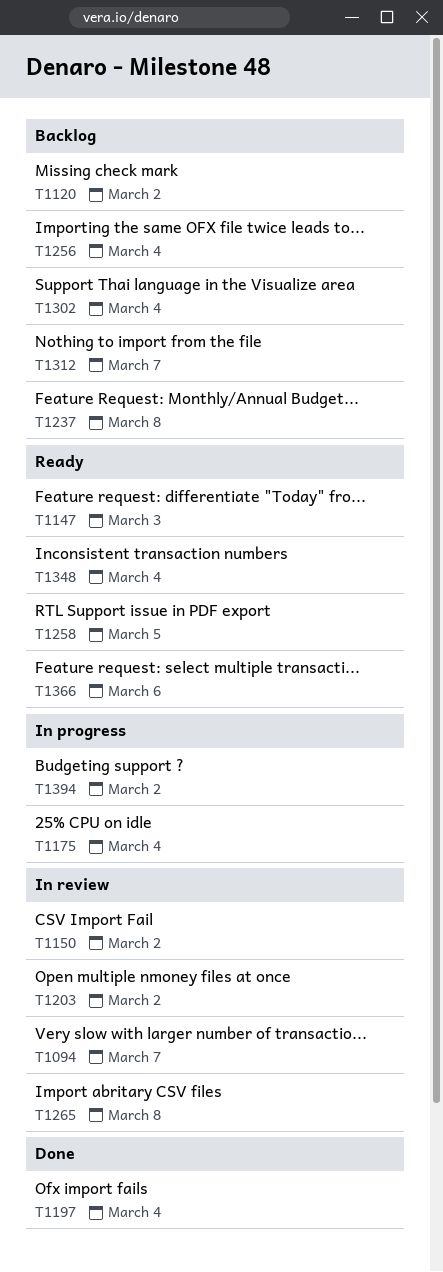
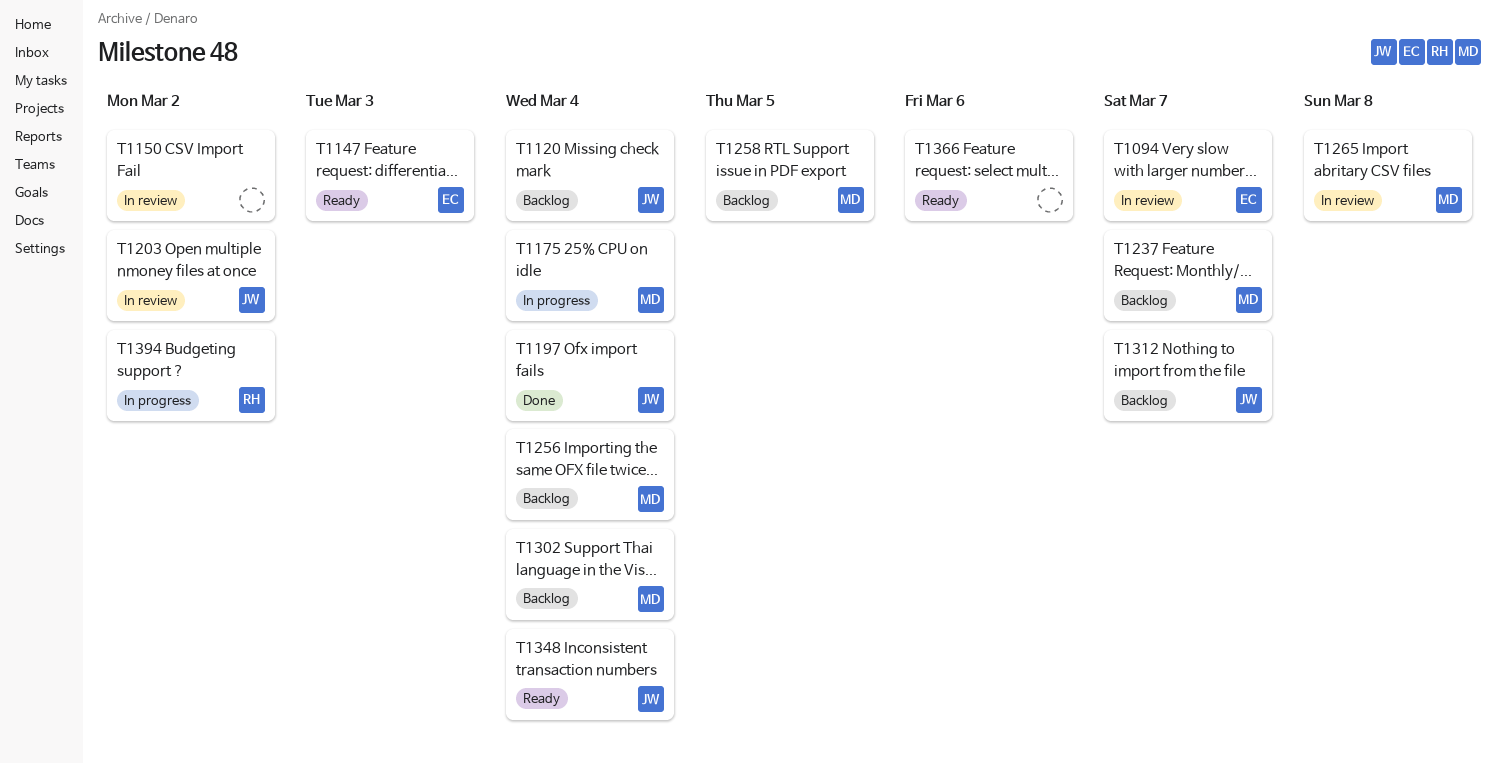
T1120, due: Mar 2 -> Mar 4
T1237, due: Mar 8 -> Mar 7
T1258, status: Ready -> Backlog

